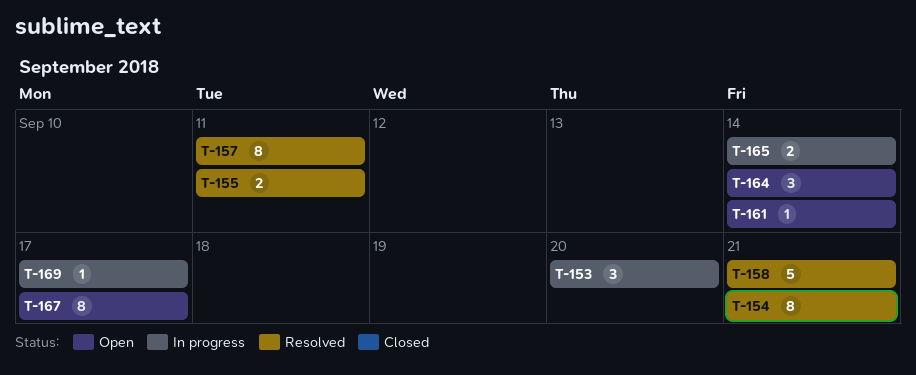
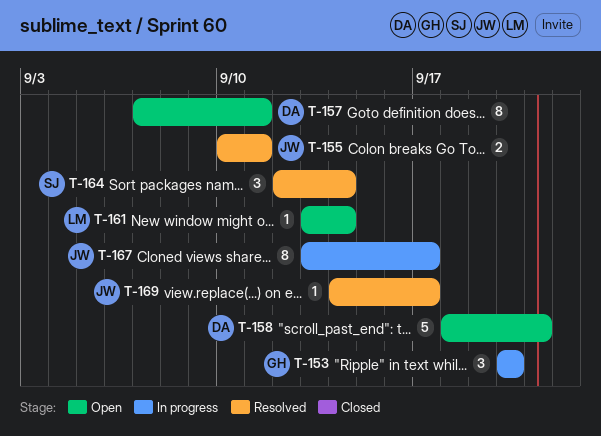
T-154: present -> none
T-157, status: Resolved -> Open
T-158, status: Resolved -> Open
T-164, status: Open -> Resolved
T-165: present -> none
T-167, status: Open -> In progress
T-169, status: In progress -> Resolved

